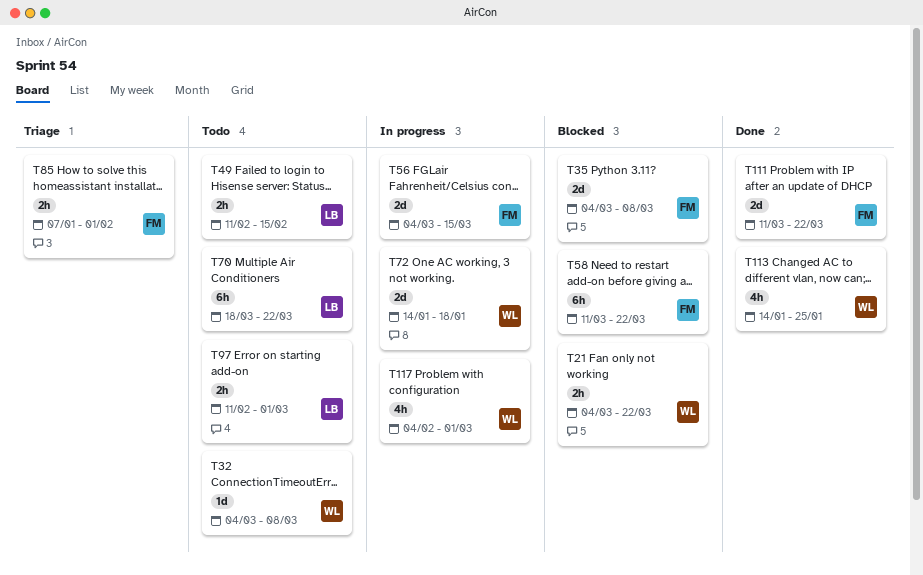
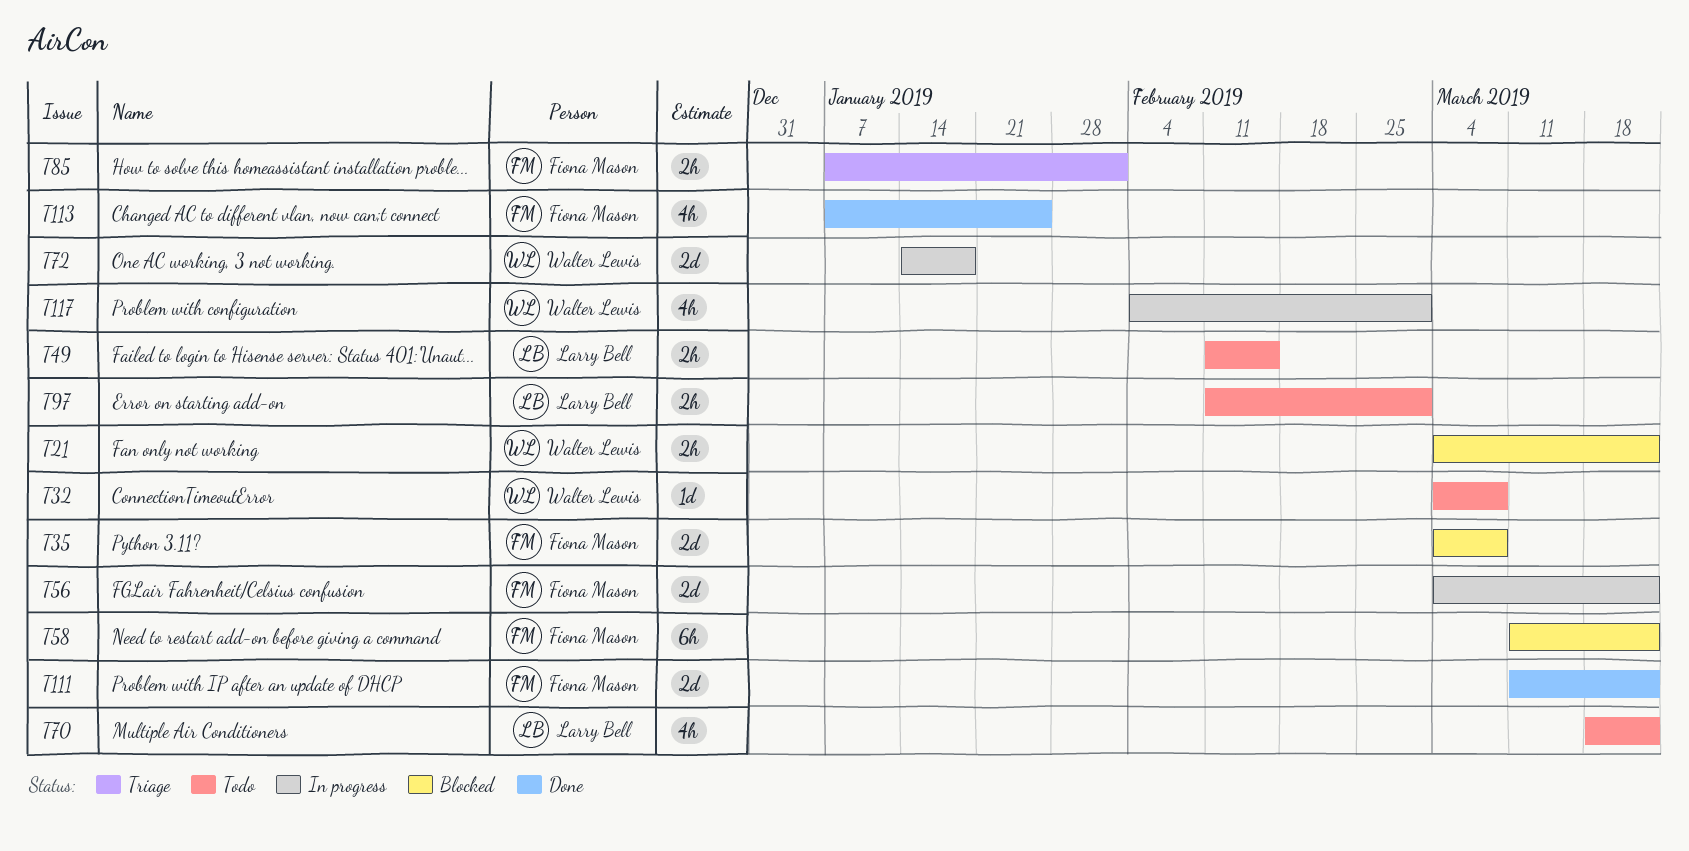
T56, due: Mar 15 -> Mar 22
T70, estimate: 6h -> 4h
T113, owner: Walter Lewis -> Fiona Mason
T113, start: Jan 14 -> Jan 7

